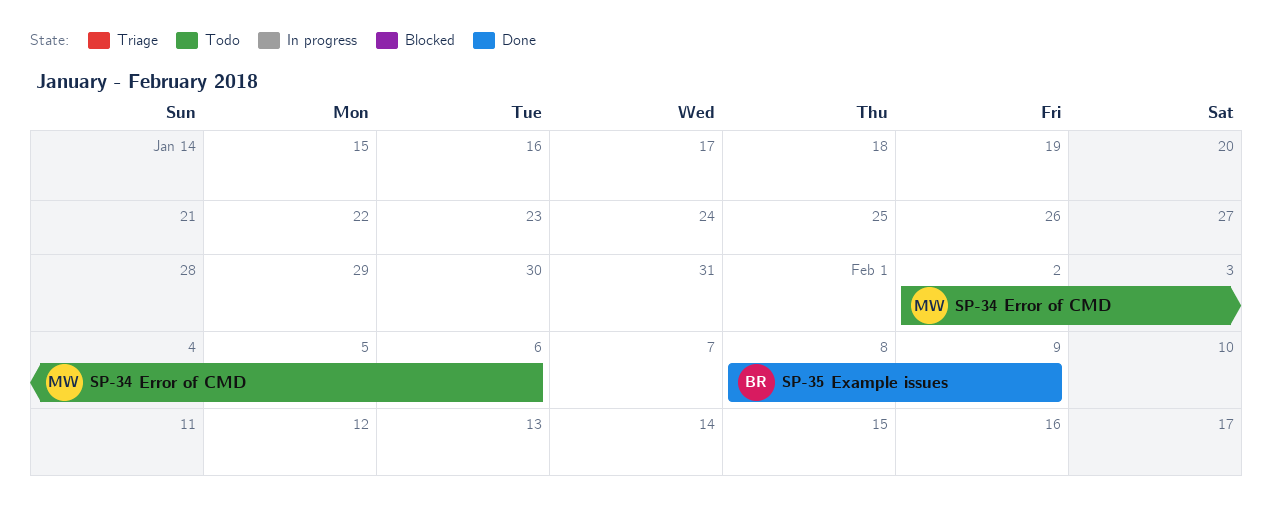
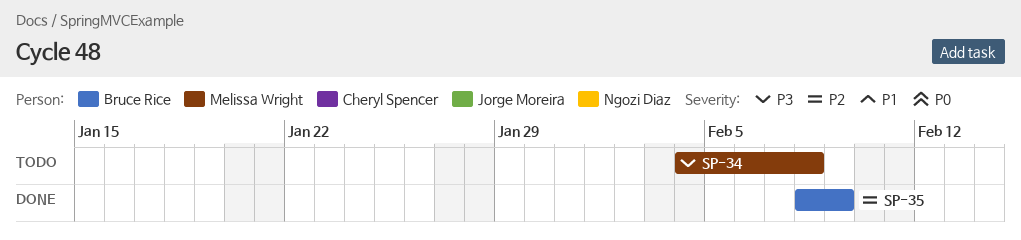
SP-34, start: Feb 2 -> Feb 4
SP-34, due: Feb 6 -> Feb 8

